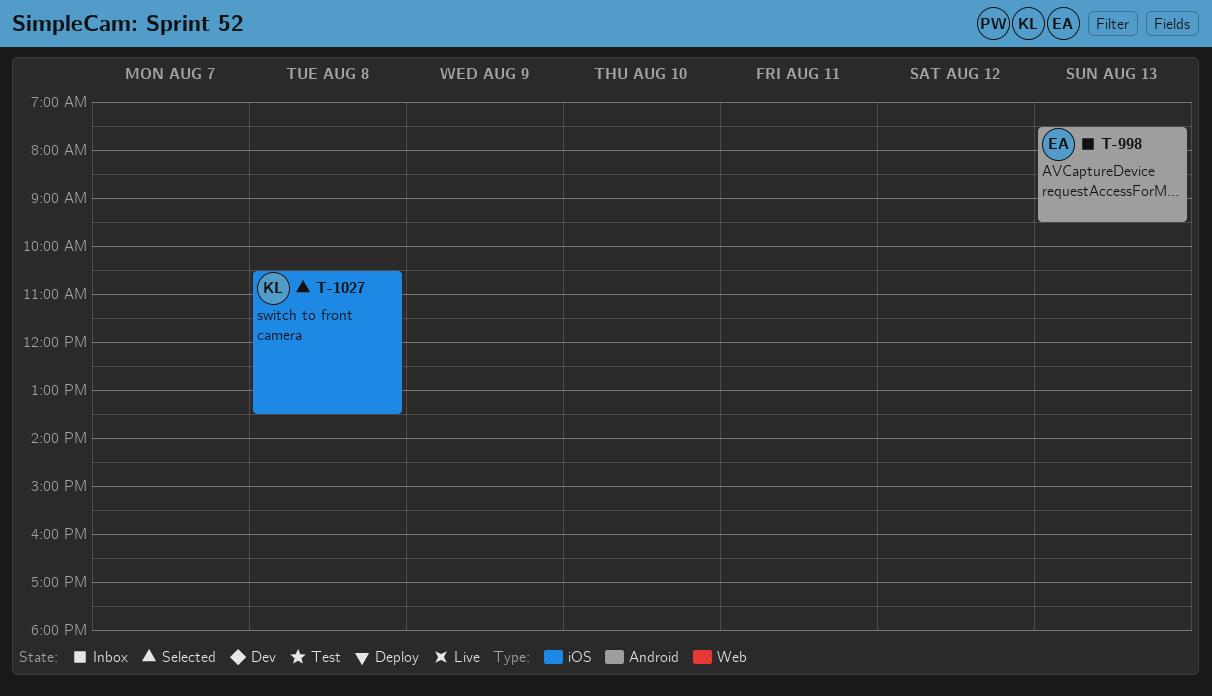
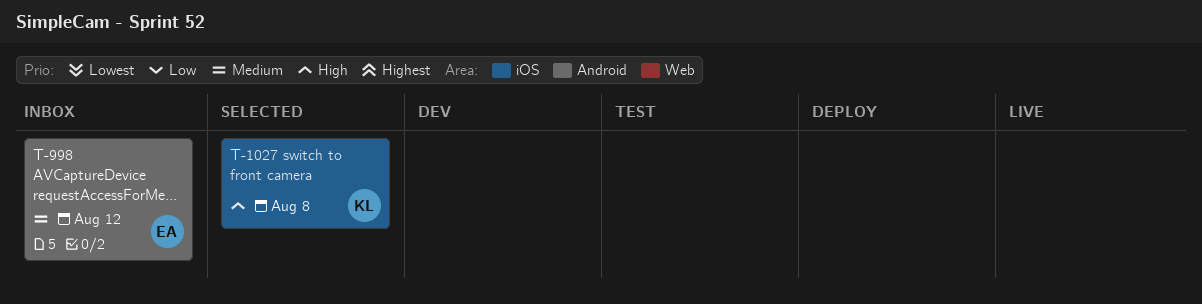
T-998, day: Aug 13 -> Aug 12

